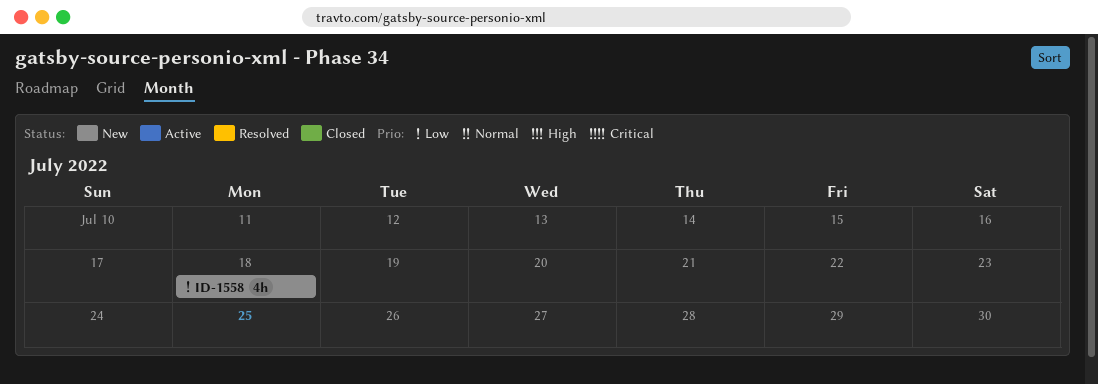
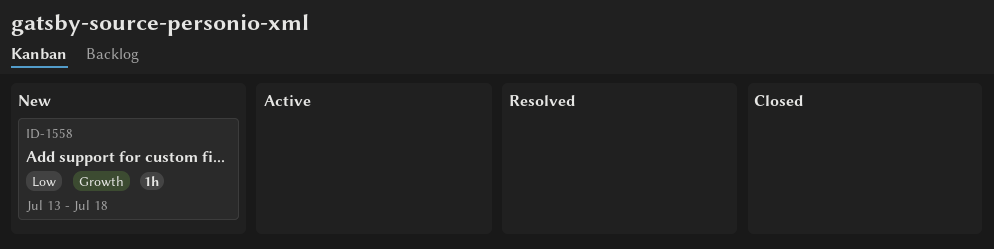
ID-1558, estimate: 4h -> 1h
ID-1558, start: Jul 18 -> Jul 13

